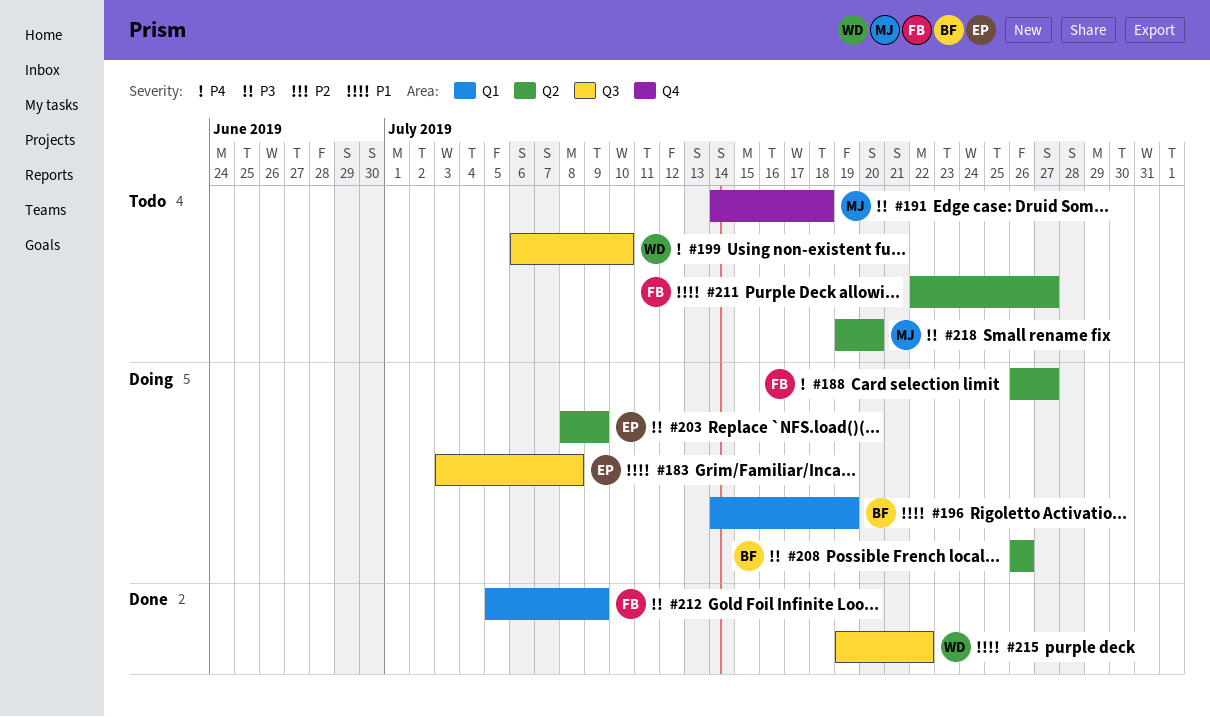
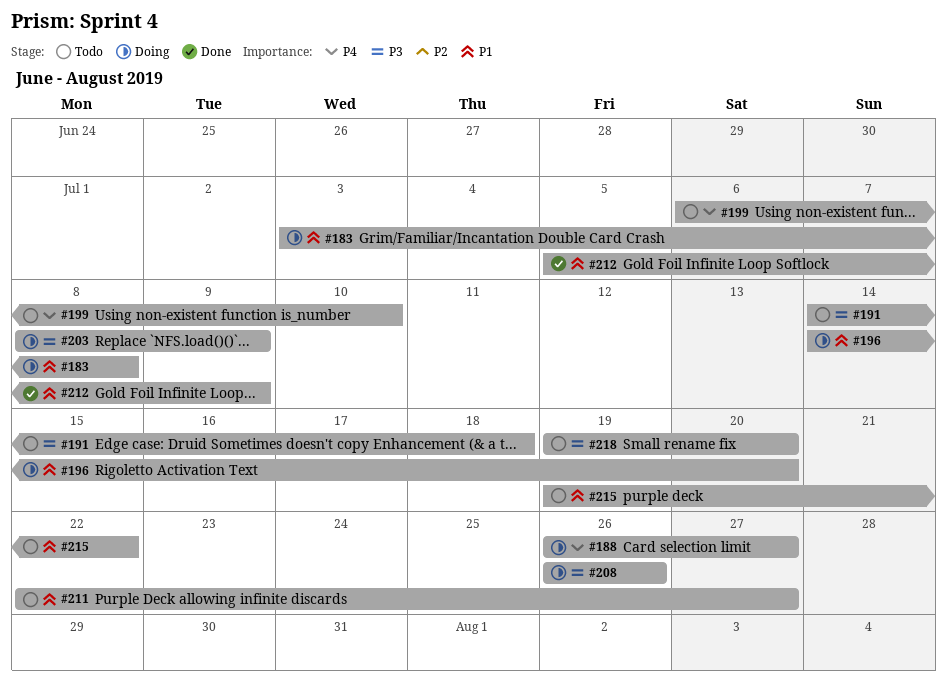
#196, due: Jul 19 -> Jul 20
#212, priority: P3 -> P1
#215, status: Done -> Todo

